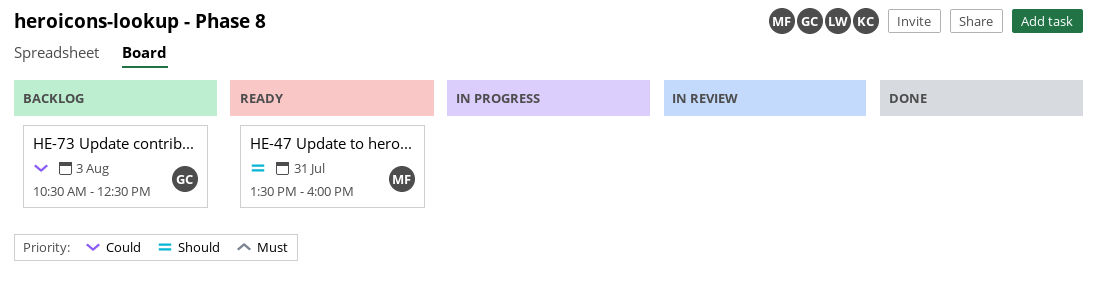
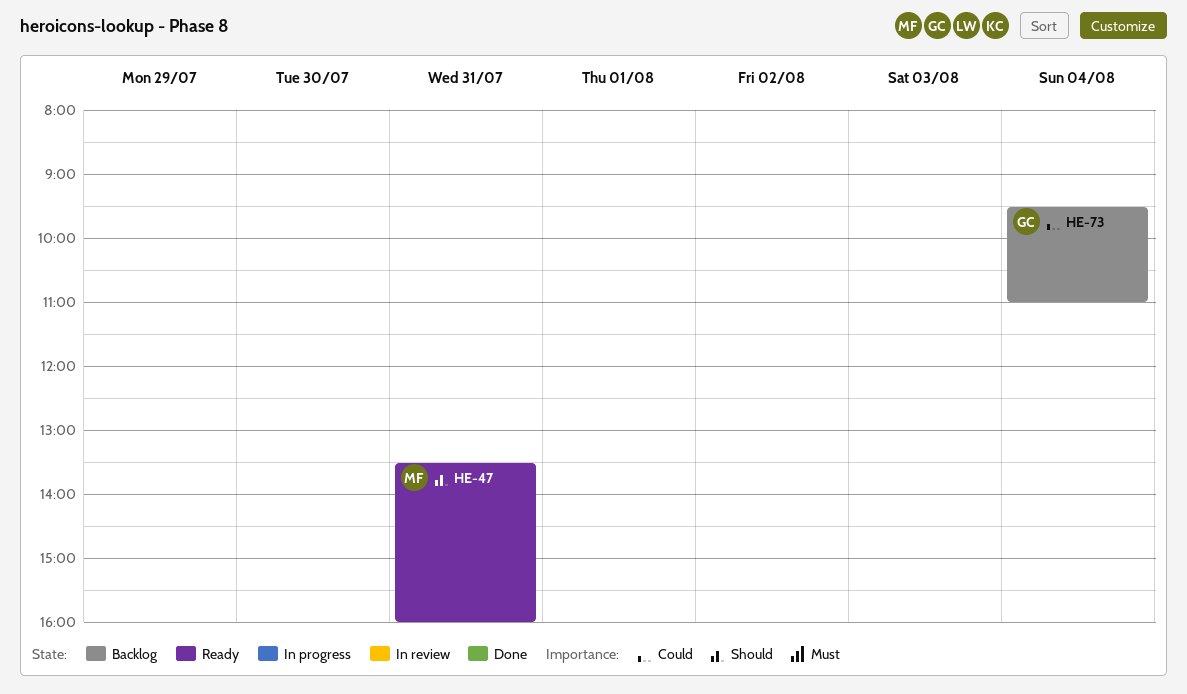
HE-73, day: Aug 3 -> Aug 4
HE-73, begins: 10:30 -> 09:30
HE-73, ends: 12:30 -> 11:00

